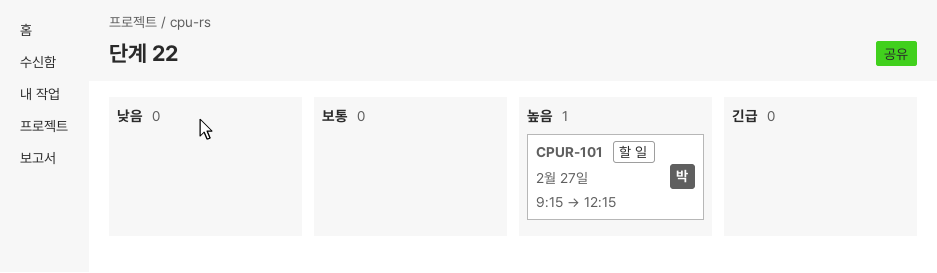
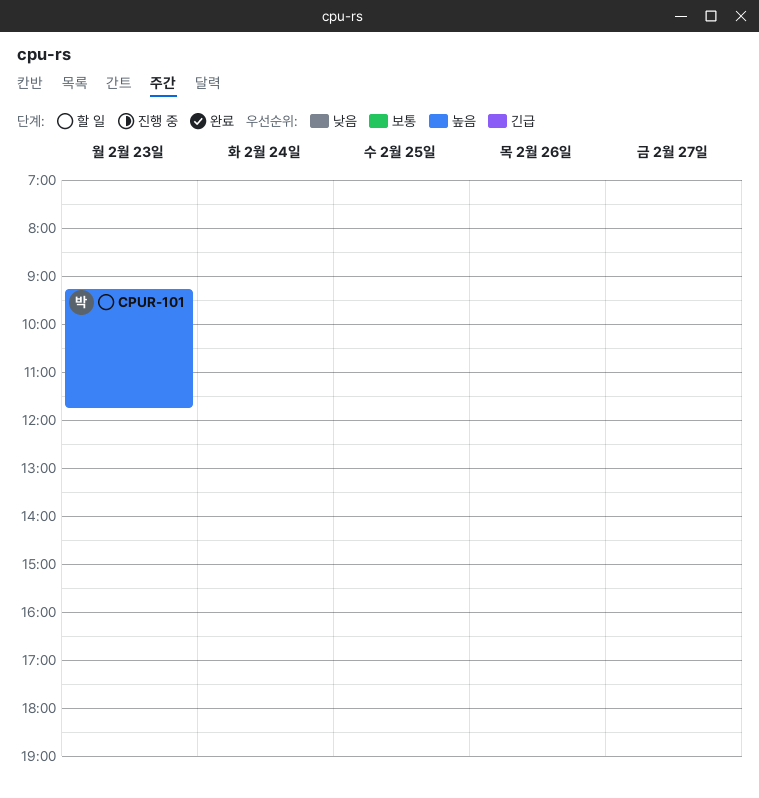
CPUR-101, day: Feb 27 -> Feb 23
CPUR-101, ends: 12:15 -> 11:45

